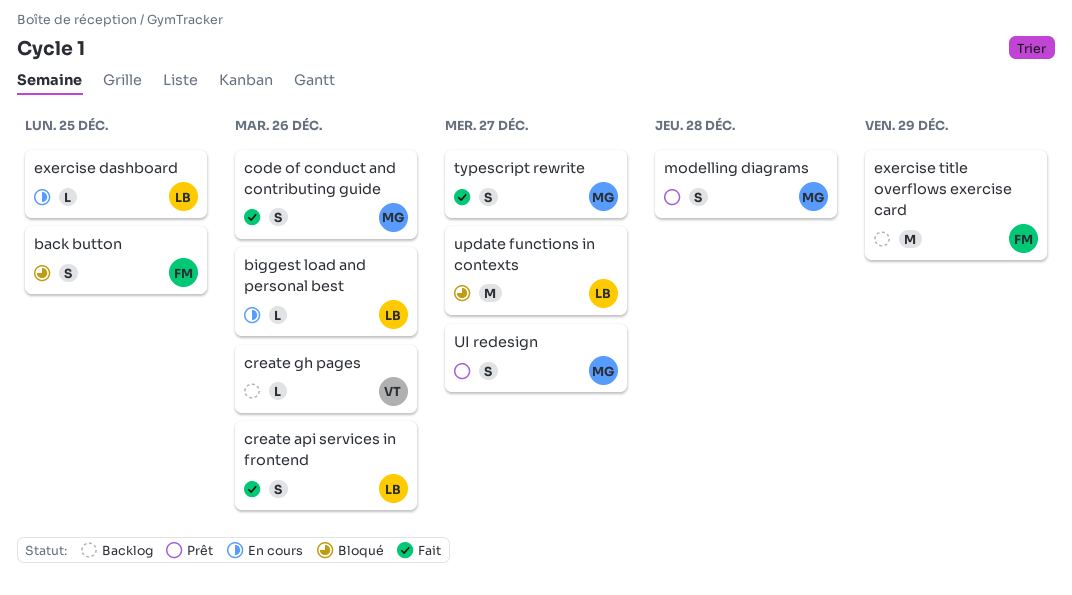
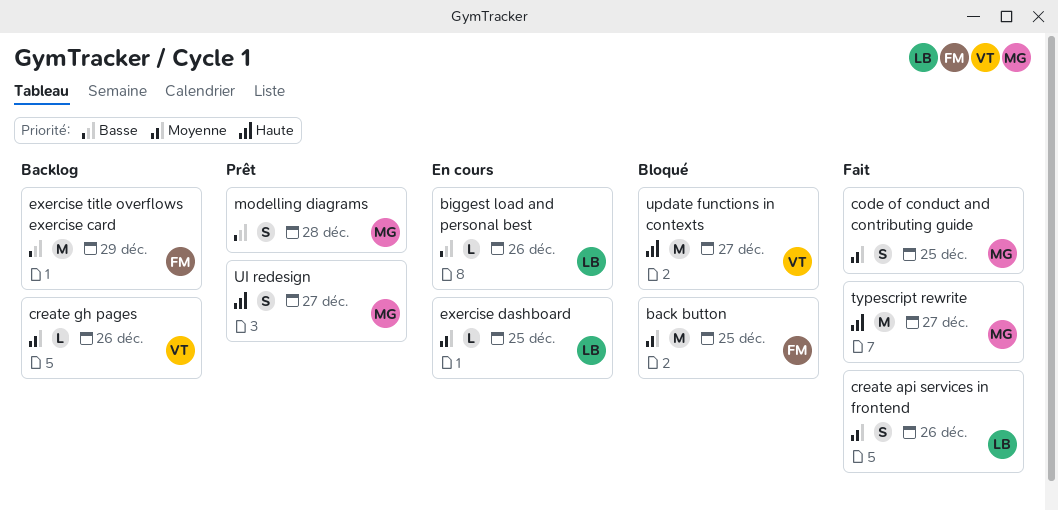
back button, estimate: S -> M
code of conduct and contributing guide, due: Dec 26 -> Dec 25
typescript rewrite, estimate: S -> M
update functions in contexts, owner: LB -> VT

